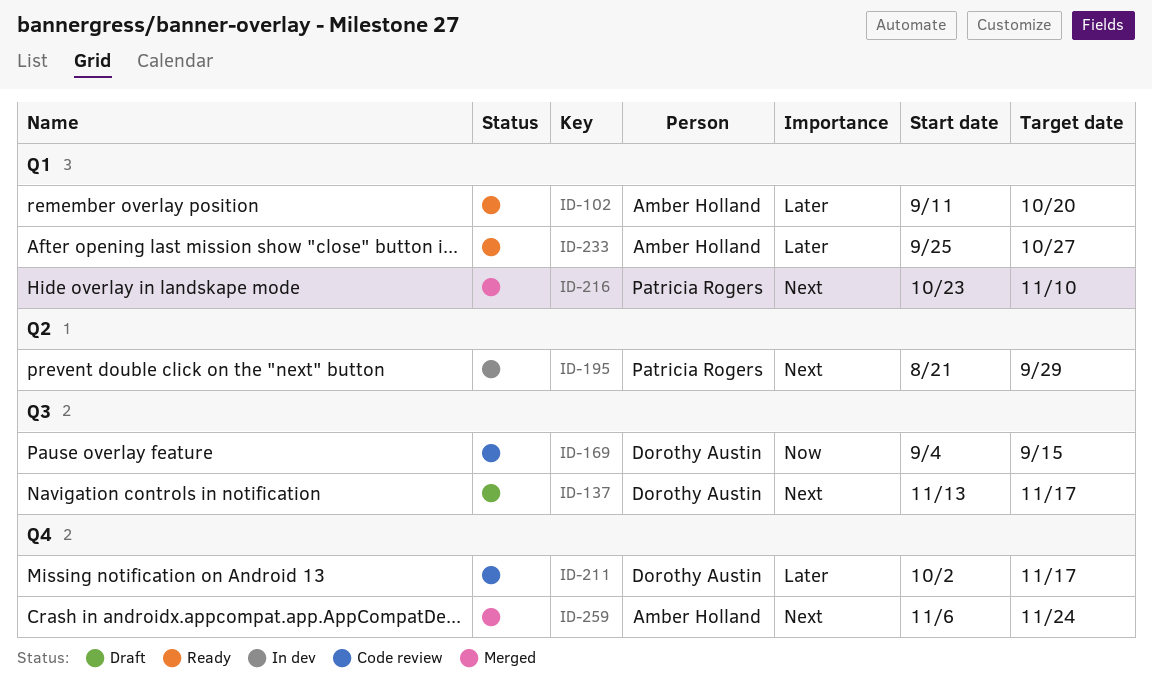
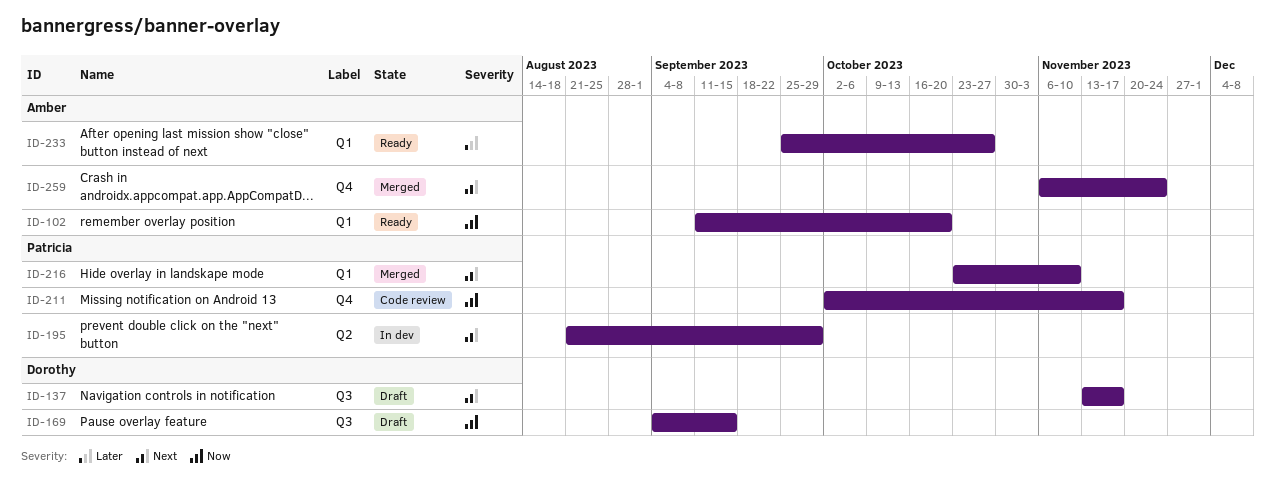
ID-102, priority: Later -> Now
ID-169, status: Code review -> Draft
ID-211, owner: Dorothy Austin -> Patricia Rogers
ID-211, priority: Later -> Now

